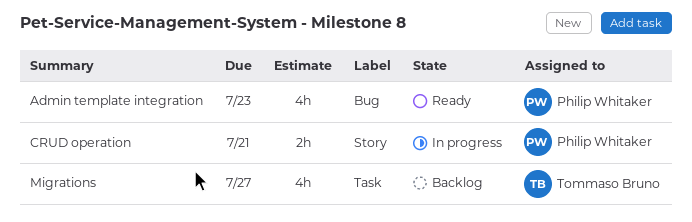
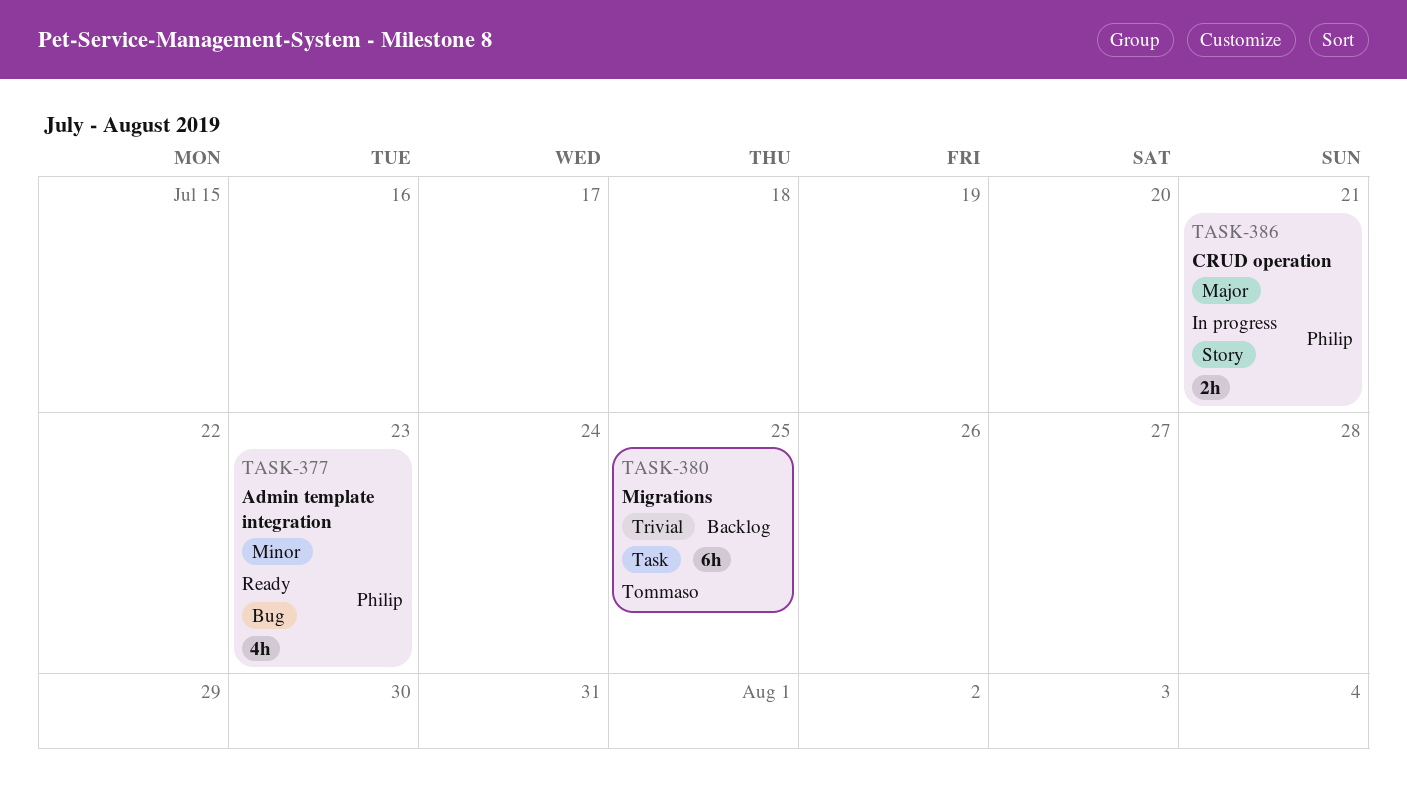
Migrations, estimate: 4h -> 6h
Migrations, due: Jul 27 -> Jul 25

